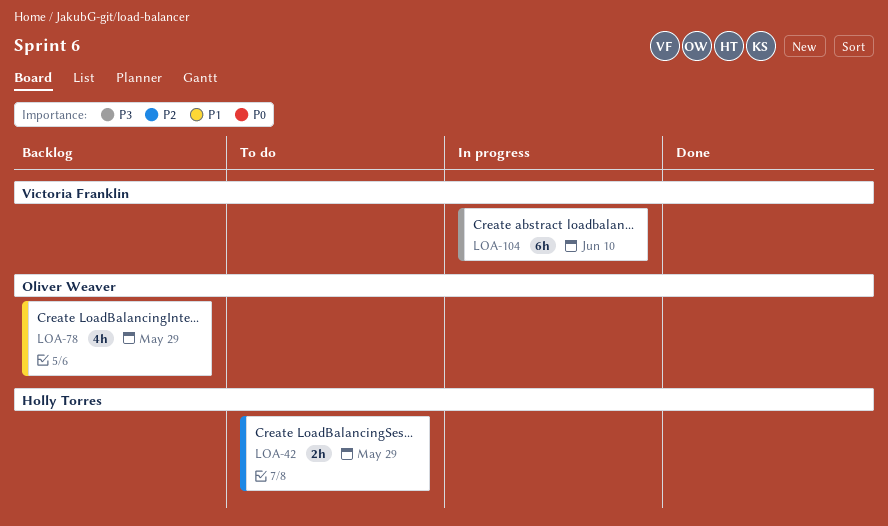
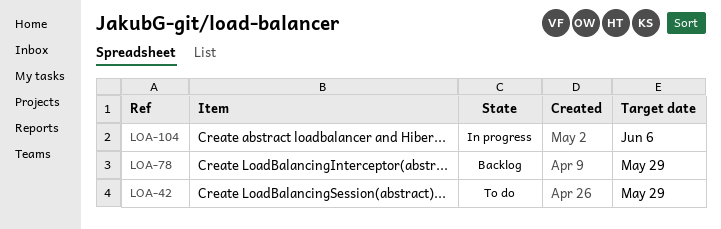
LOA-104, due: Jun 10 -> Jun 6

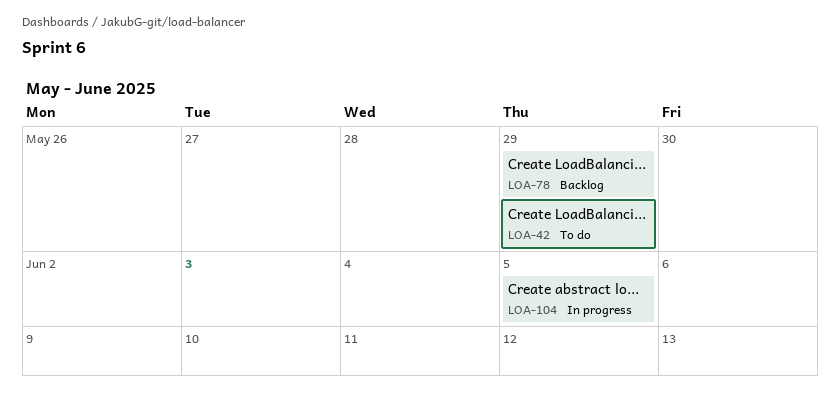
LOA-104, due: Jun 6 -> Jun 5

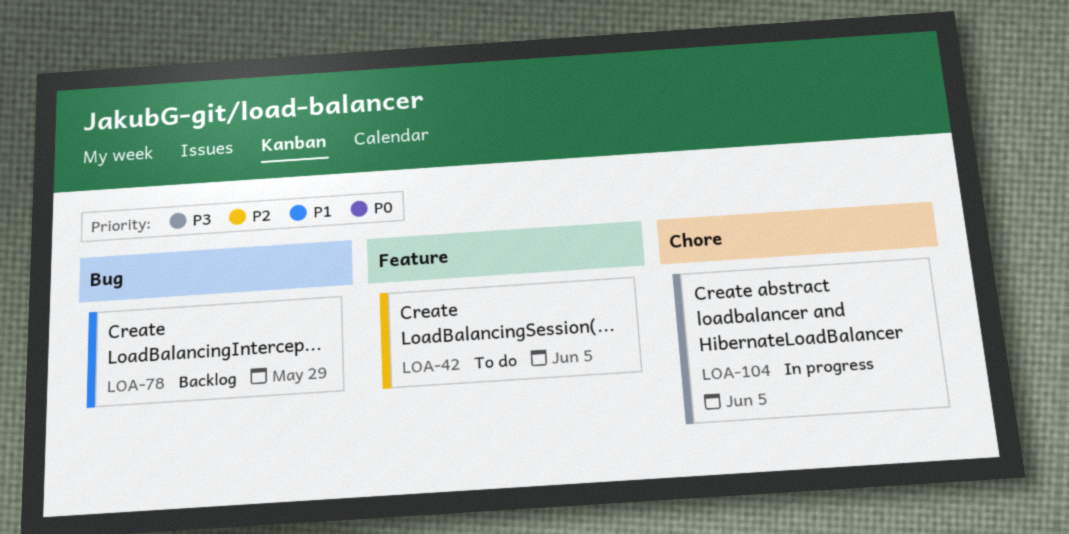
LOA-42, due: May 29 -> Jun 5

